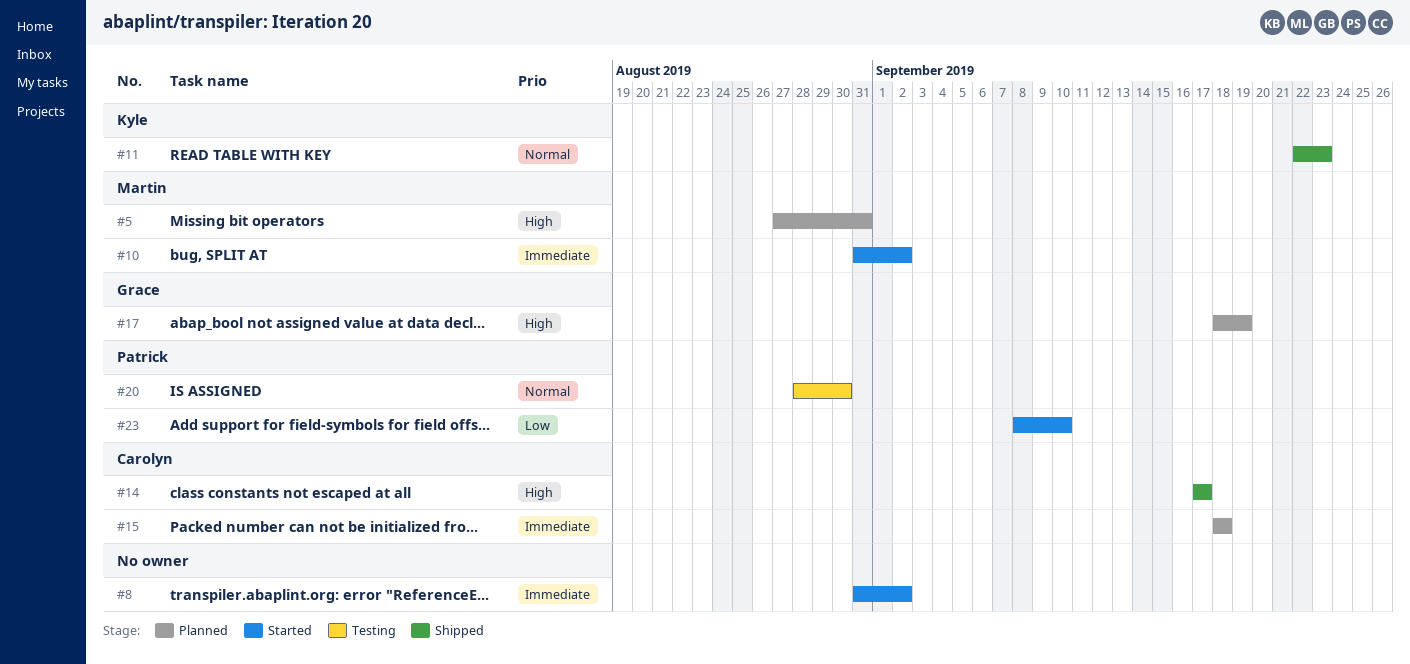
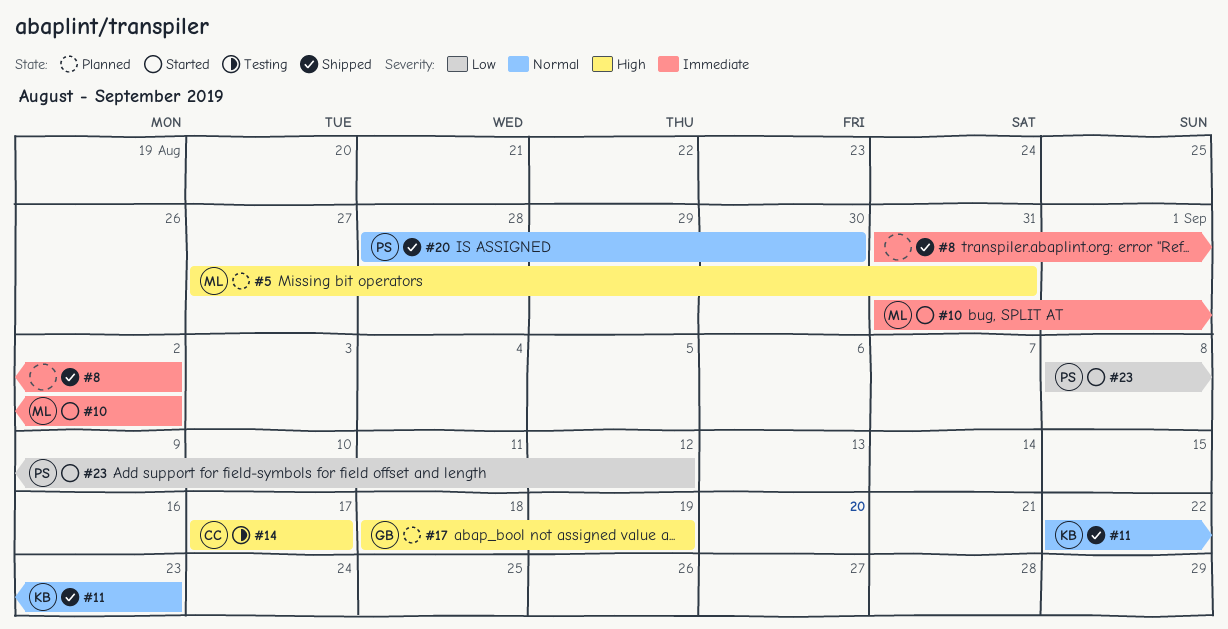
#8, status: Started -> Shipped
#14, status: Shipped -> Testing
#15: present -> none
#20, status: Testing -> Shipped
#23, due: Sep 10 -> Sep 12

